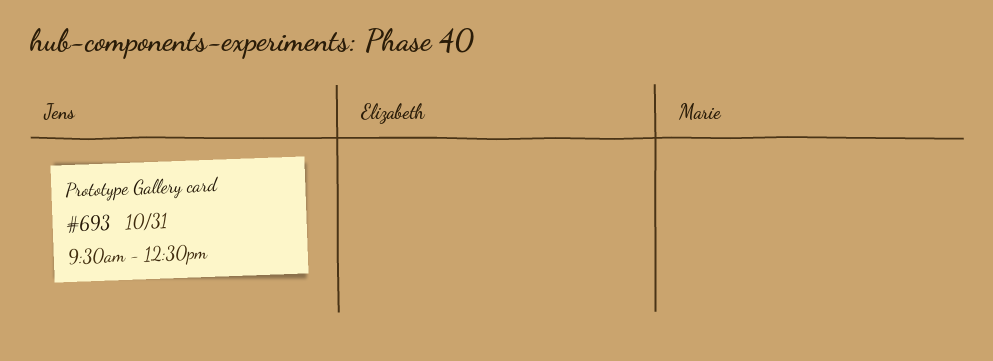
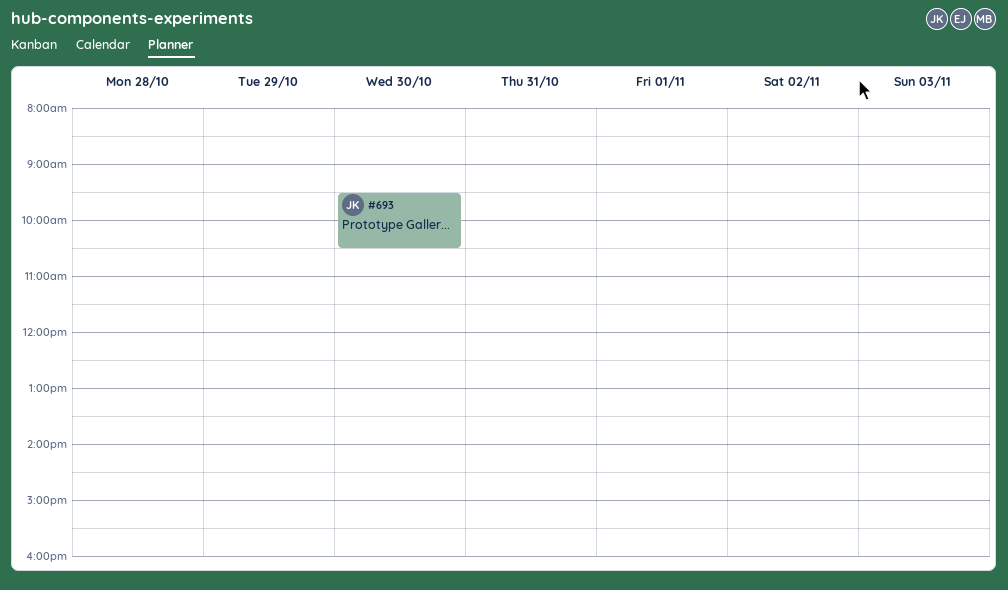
#693, day: Oct 31 -> Oct 30
#693, ends: 12:30 -> 10:30

